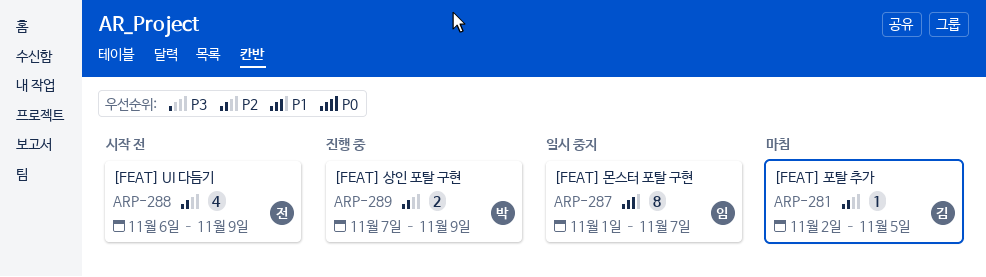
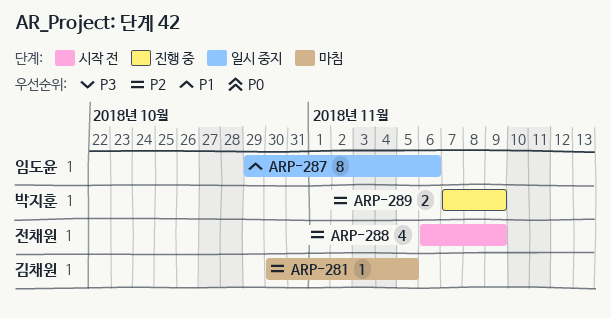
ARP-281, start: Nov 2 -> Oct 30
ARP-287, start: Nov 1 -> Oct 29
ARP-287, due: Nov 7 -> Nov 6

